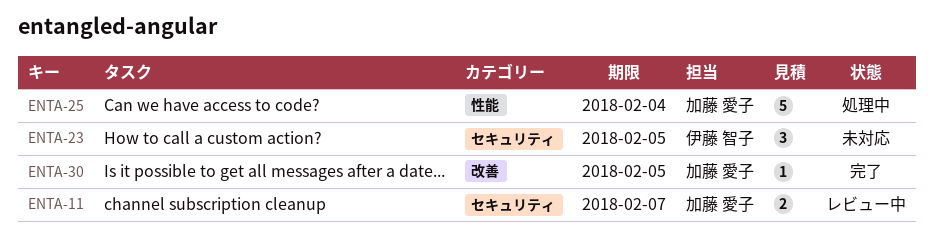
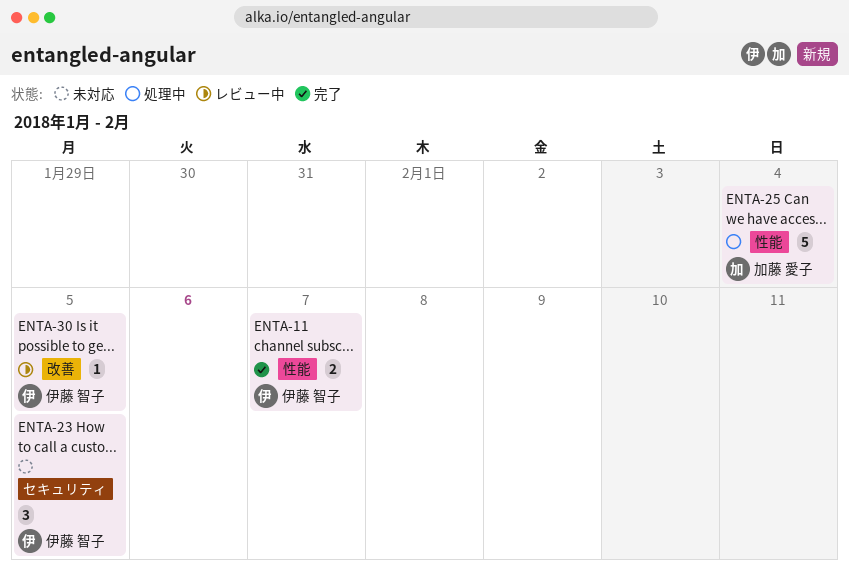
ENTA-11, status: レビュー中 -> 完了
ENTA-11, owner: 加藤 愛子 -> 伊藤 智子
ENTA-11, label: セキュリティ -> 性能
ENTA-30, status: 完了 -> レビュー中
ENTA-30, owner: 加藤 愛子 -> 伊藤 智子

